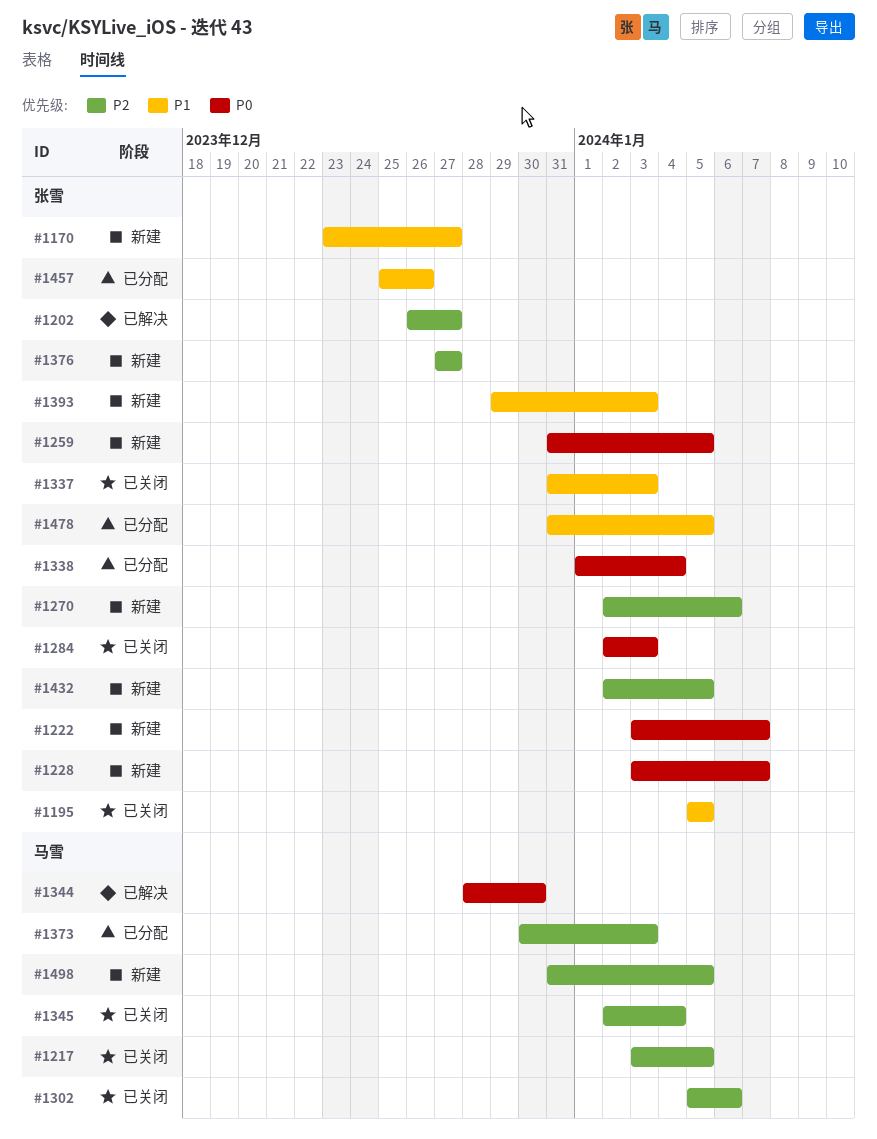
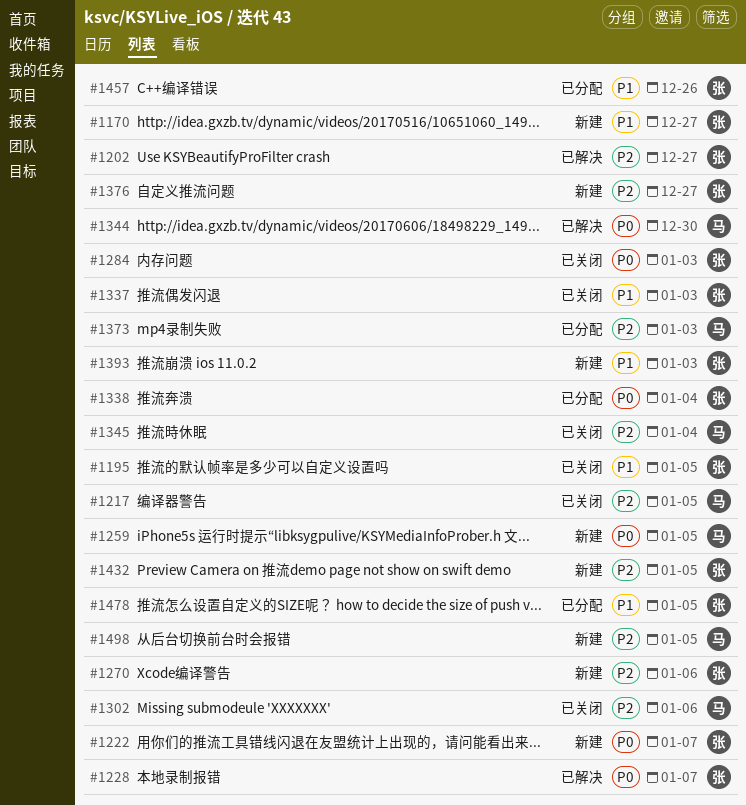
#1228, status: 新建 -> 已解决
#1259, owner: 张雪 -> 马雪

